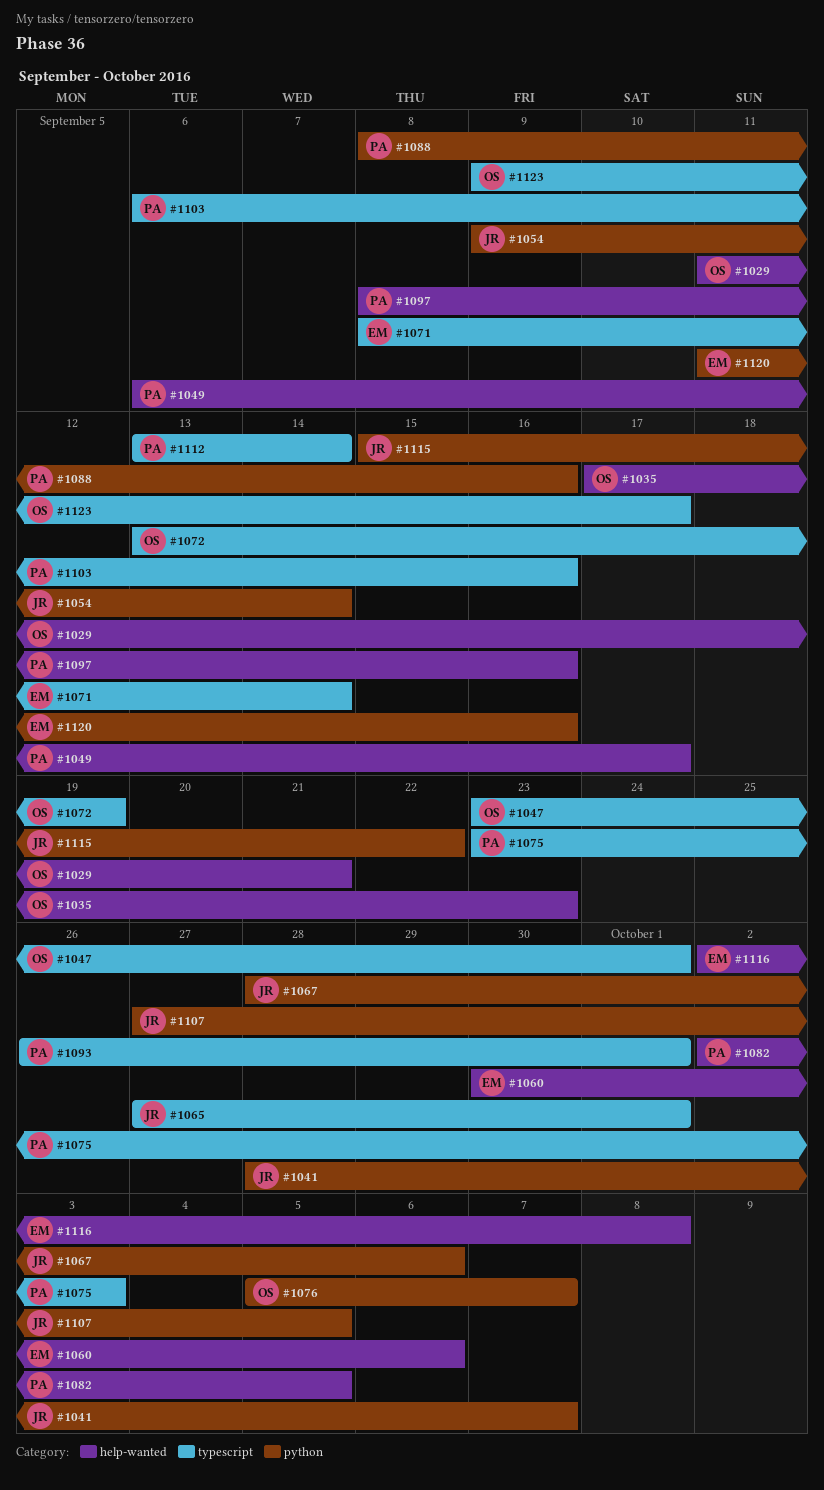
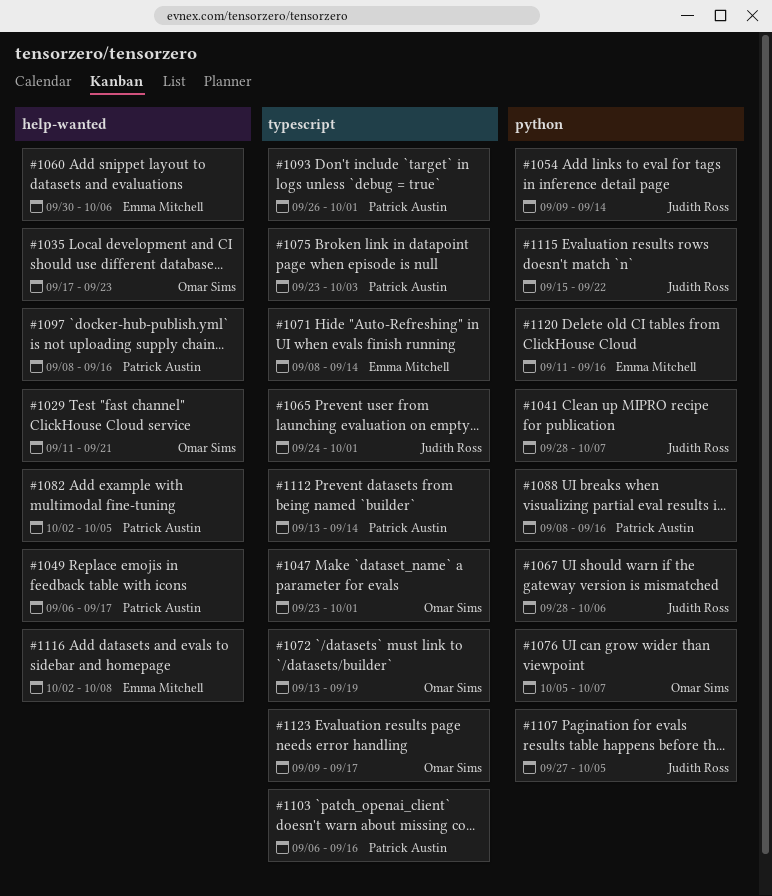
#1065, start: Sep 27 -> Sep 24

